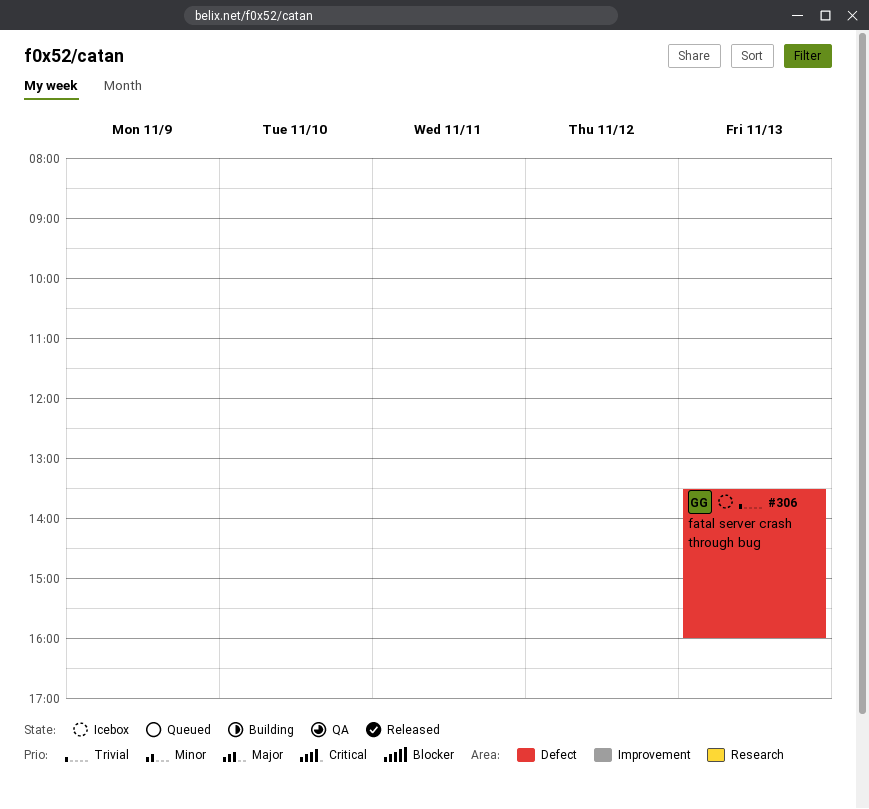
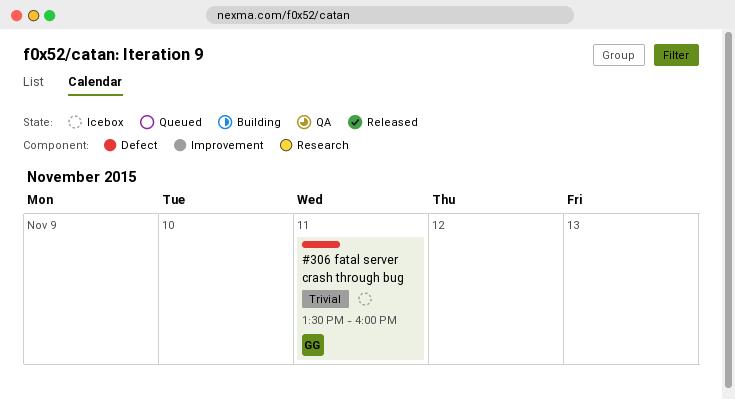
#306, day: Nov 13 -> Nov 11

